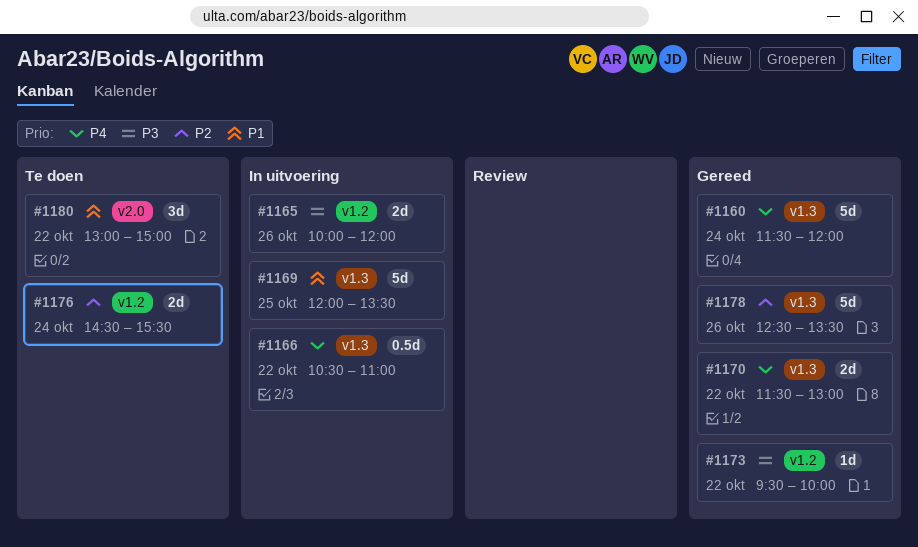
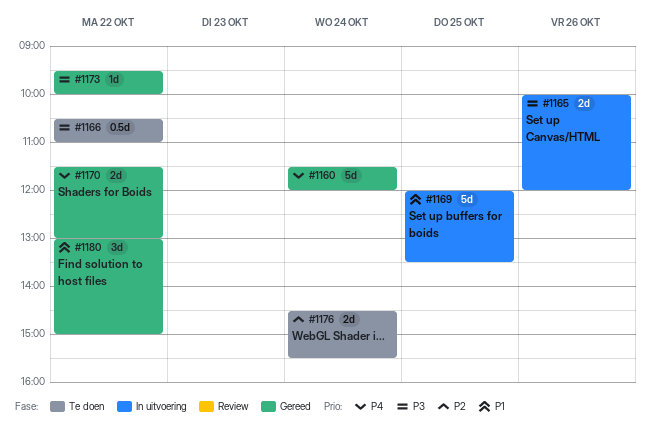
#1166, status: In uitvoering -> Te doen
#1166, priority: P4 -> P3
#1178: present -> none
#1180, status: Te doen -> Gereed

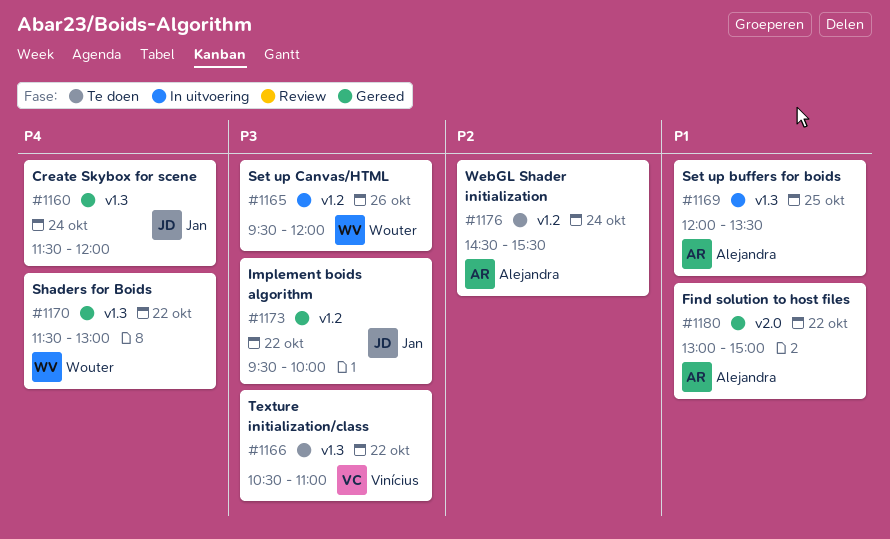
#1165, begins: 10:00 -> 09:30

